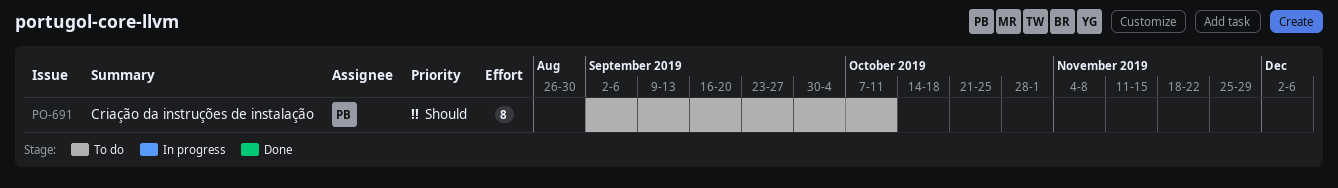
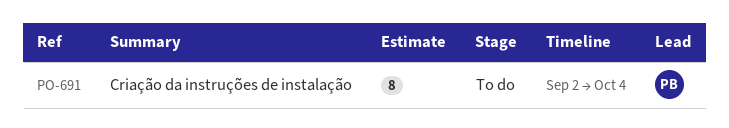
PO-691, due: Oct 11 -> Oct 4

